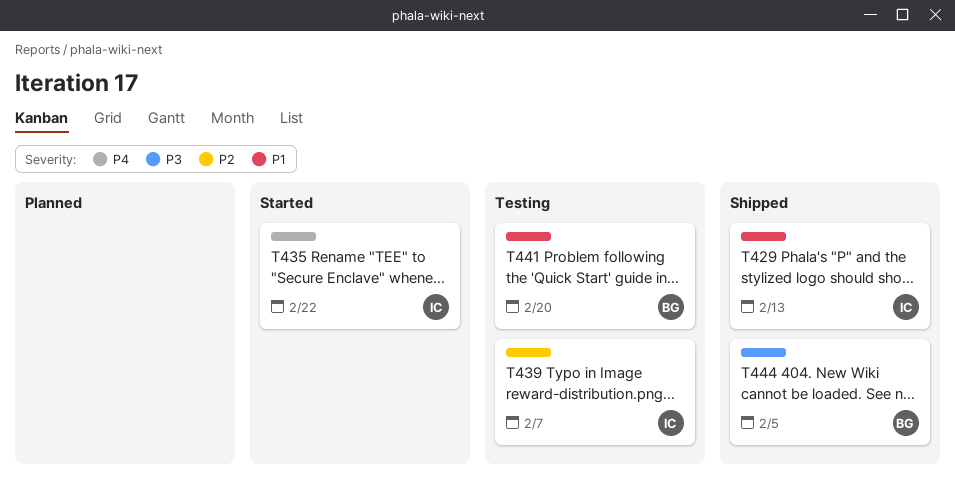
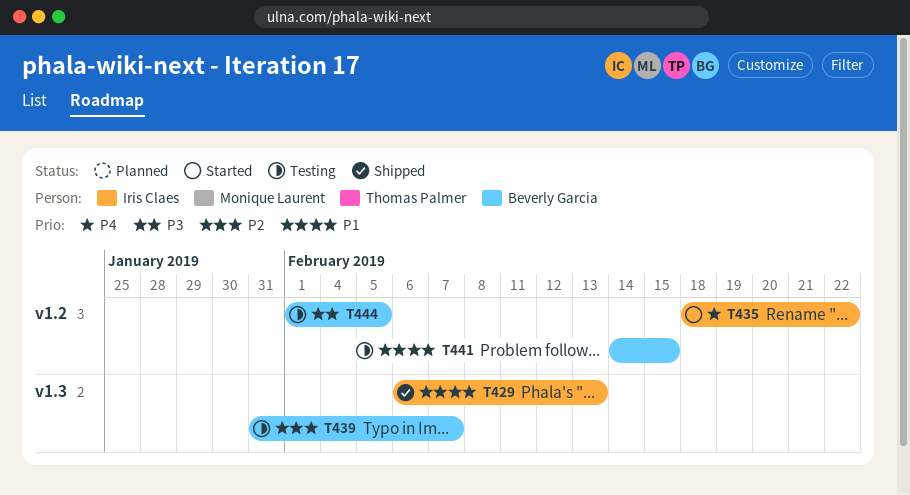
T439, owner: Iris Claes -> Beverly Garcia
T441, due: Feb 20 -> Feb 15
T444, status: Shipped -> Testing

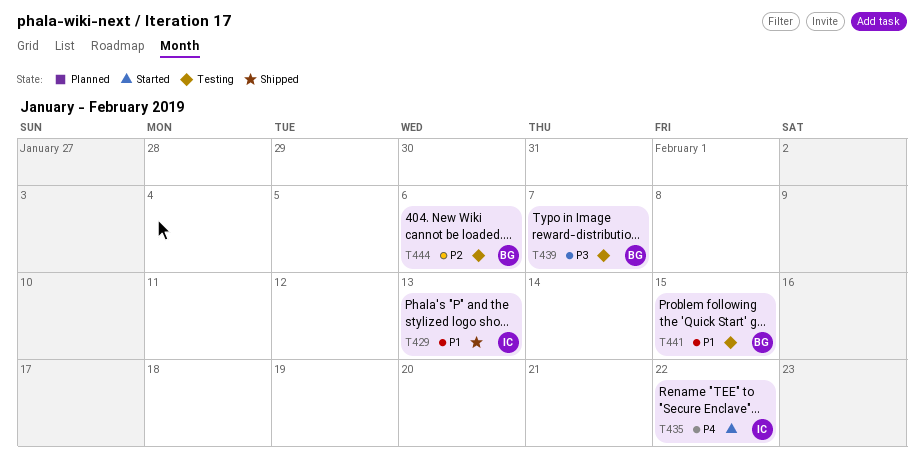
T439, priority: P2 -> P3
T444, priority: P3 -> P2
T444, due: Feb 5 -> Feb 6

